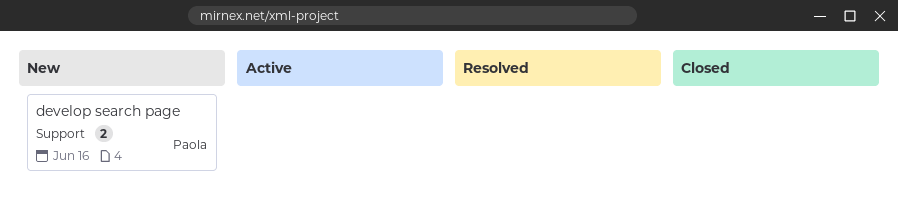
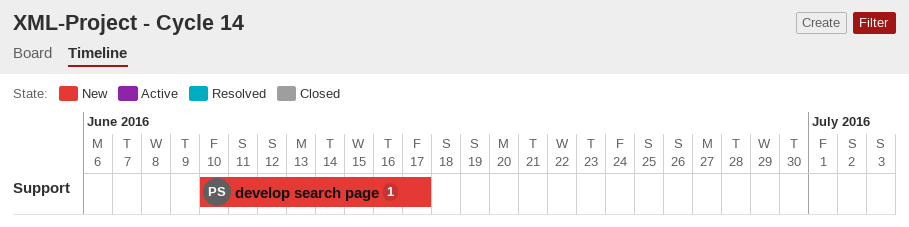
develop search page, estimate: 2 -> 1
develop search page, due: Jun 16 -> Jun 17

